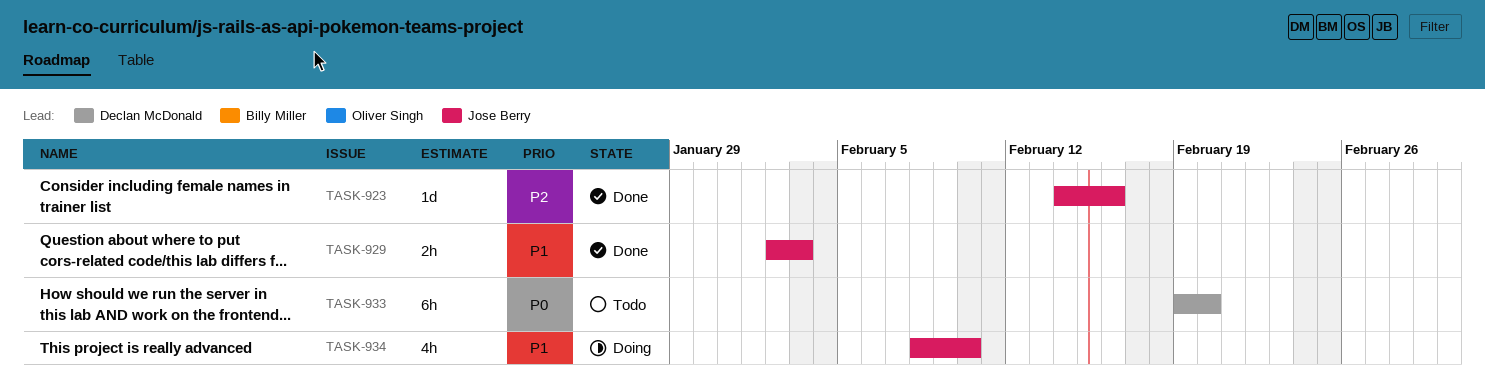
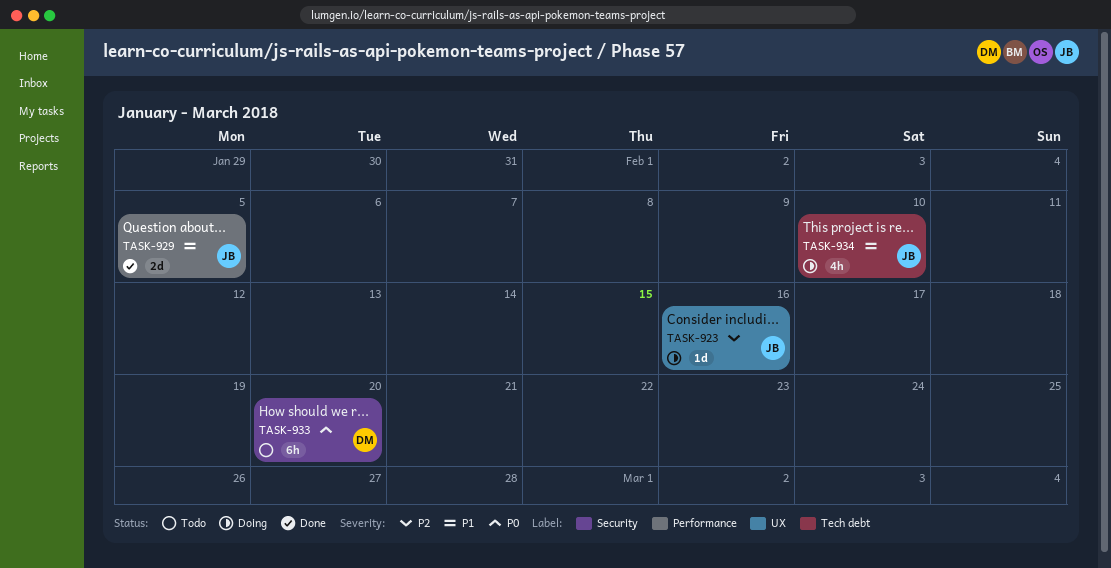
TASK-923, status: Done -> Doing
TASK-929, estimate: 2h -> 2d
TASK-929, due: Feb 3 -> Feb 5

